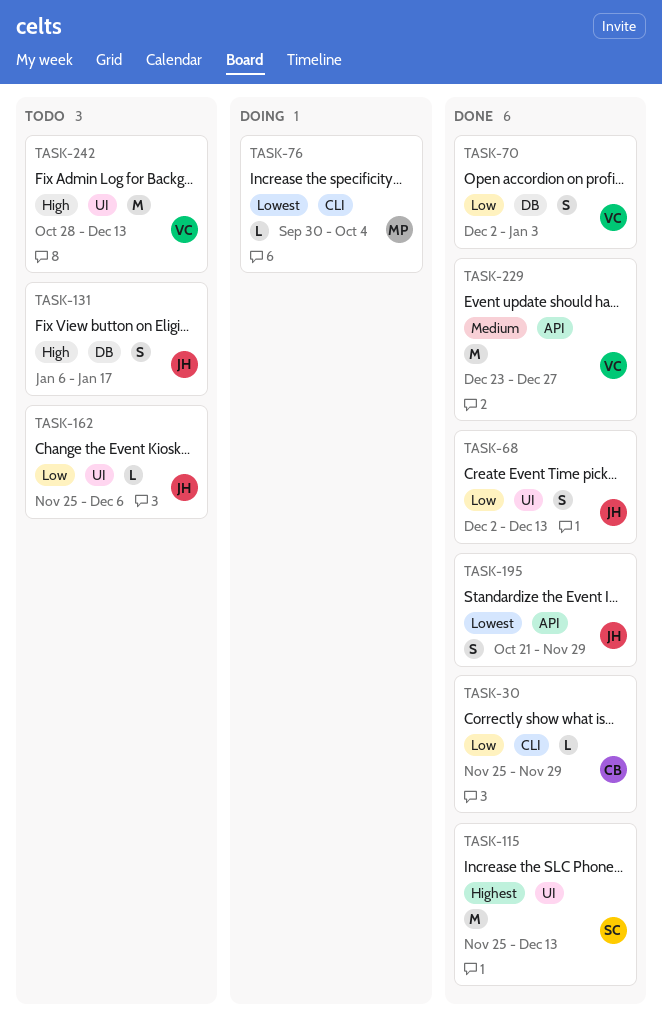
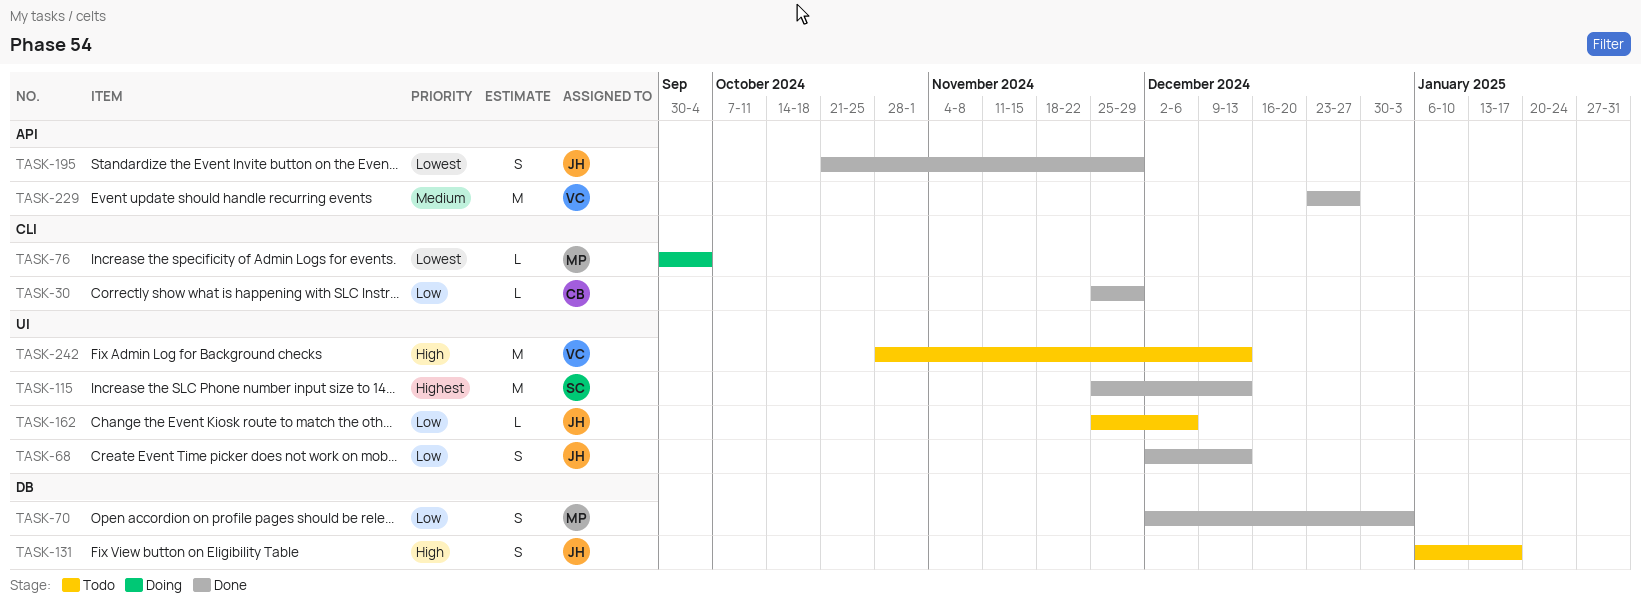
TASK-70, owner: VC -> MP

